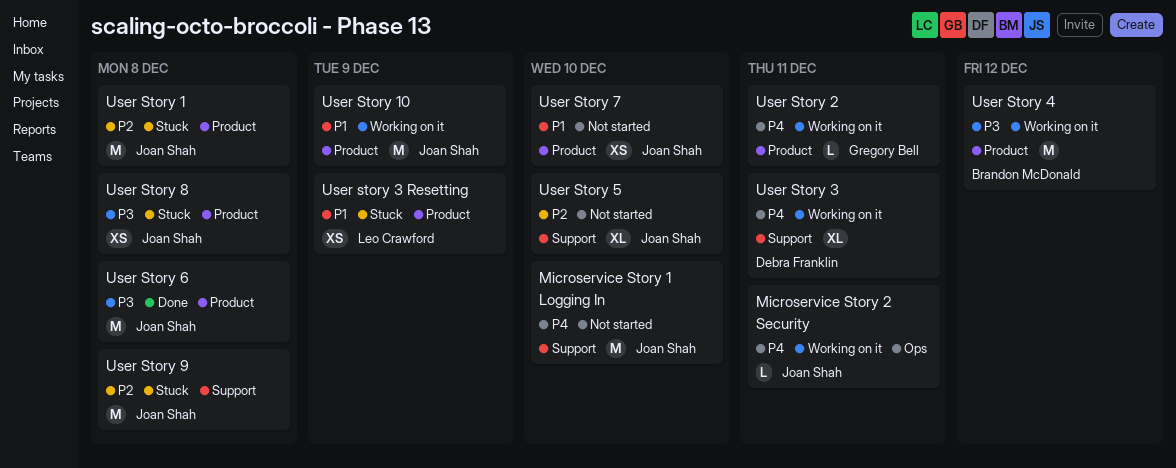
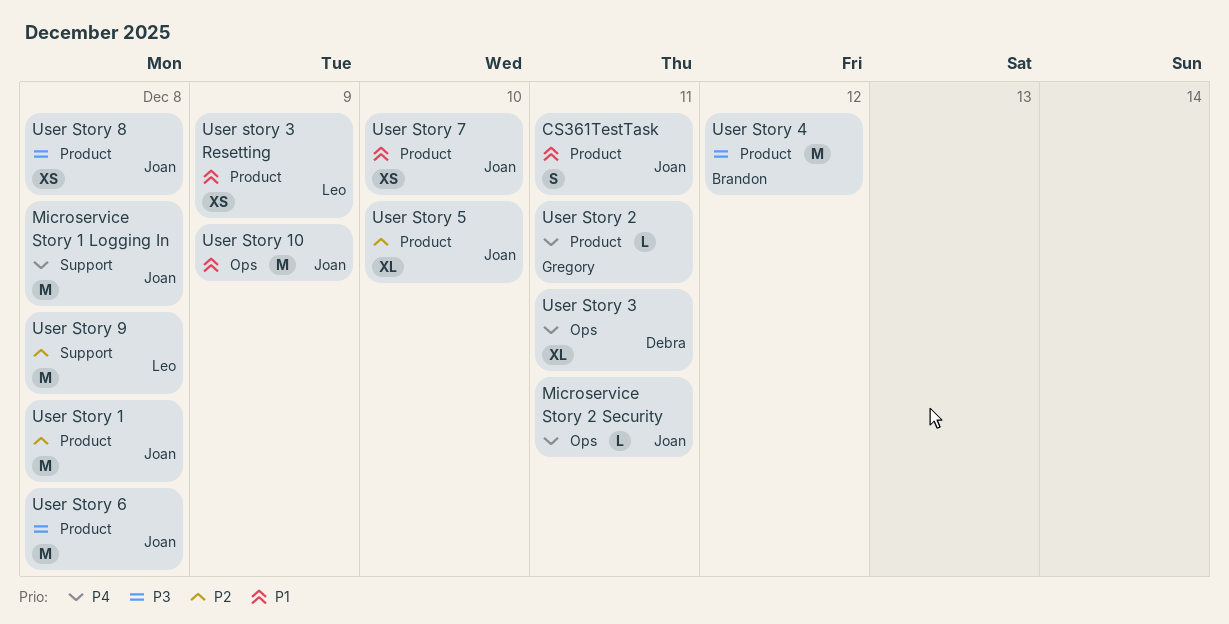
CS361TestTask: none -> present
Microservice Story 1 Logging In, due: Dec 10 -> Dec 8
User Story 10, label: Product -> Ops
User Story 3, label: Support -> Ops
User Story 5, label: Support -> Product
User Story 9, owner: Joan Shah -> Leo Crawford

